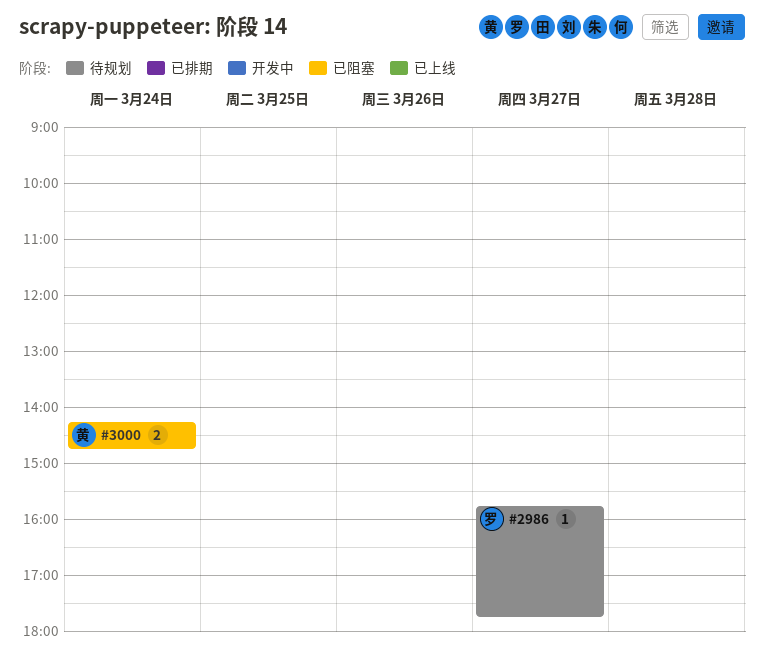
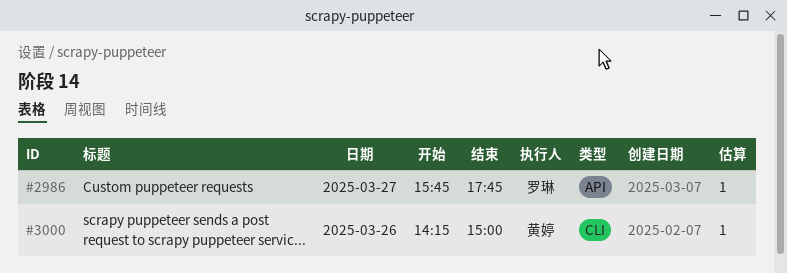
#3000, estimate: 2 -> 1
#3000, day: Mar 24 -> Mar 26
#3000, ends: 14:45 -> 15:00

